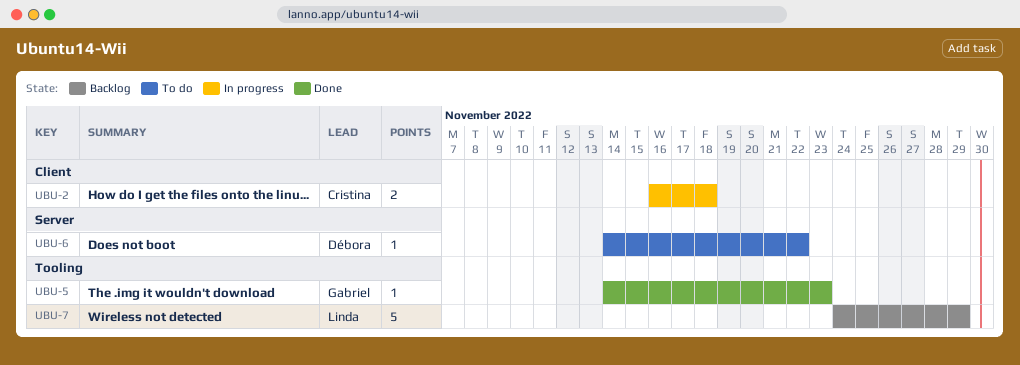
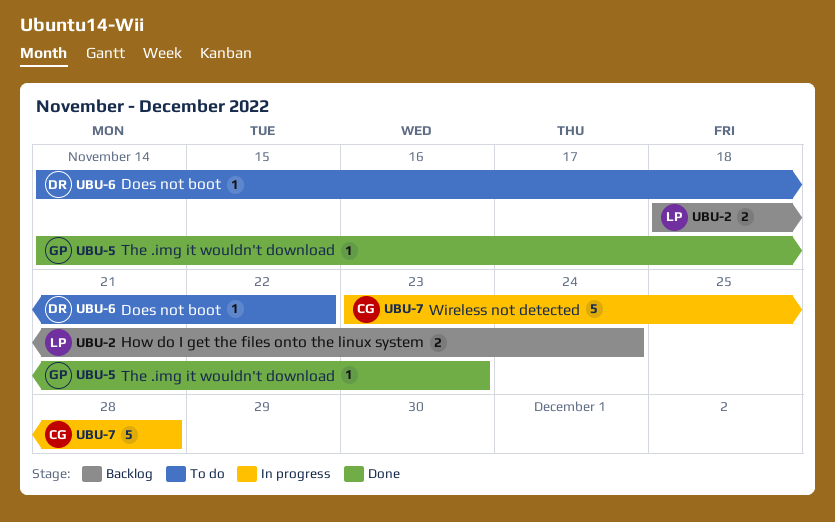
UBU-2, status: In progress -> Backlog
UBU-2, owner: Cristina -> Linda
UBU-2, start: Nov 16 -> Nov 18
UBU-2, due: Nov 18 -> Nov 24
UBU-7, status: Backlog -> In progress
UBU-7, owner: Linda -> Cristina
UBU-7, start: Nov 24 -> Nov 23
UBU-7, due: Nov 29 -> Nov 28

